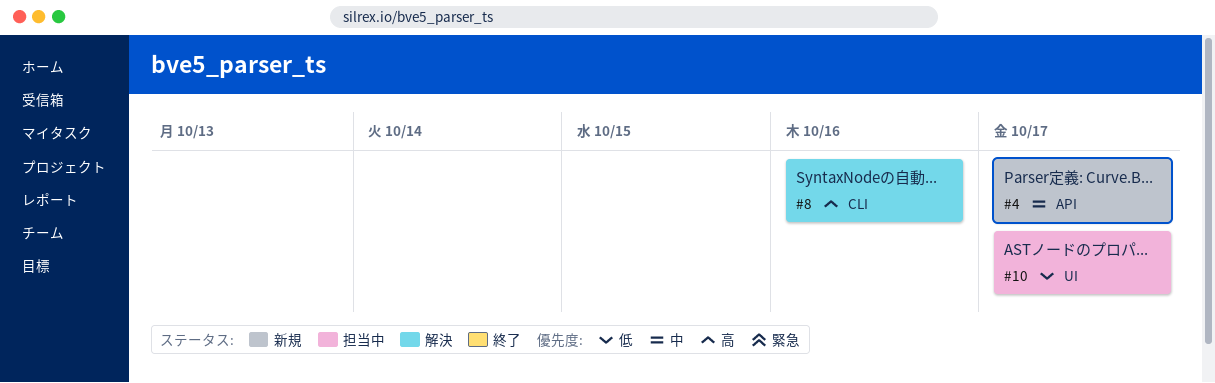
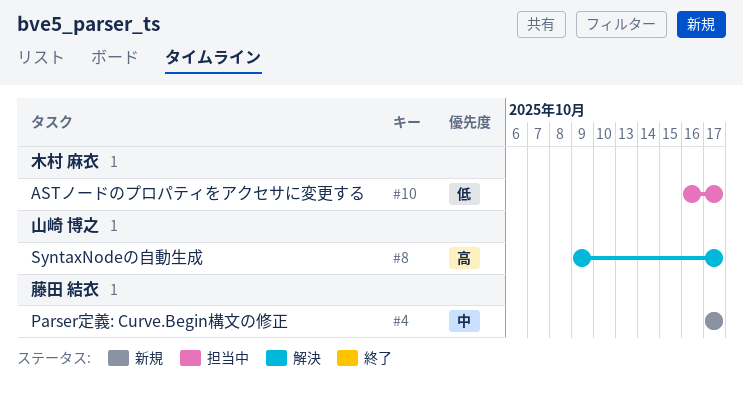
#8, due: Oct 16 -> Oct 17

